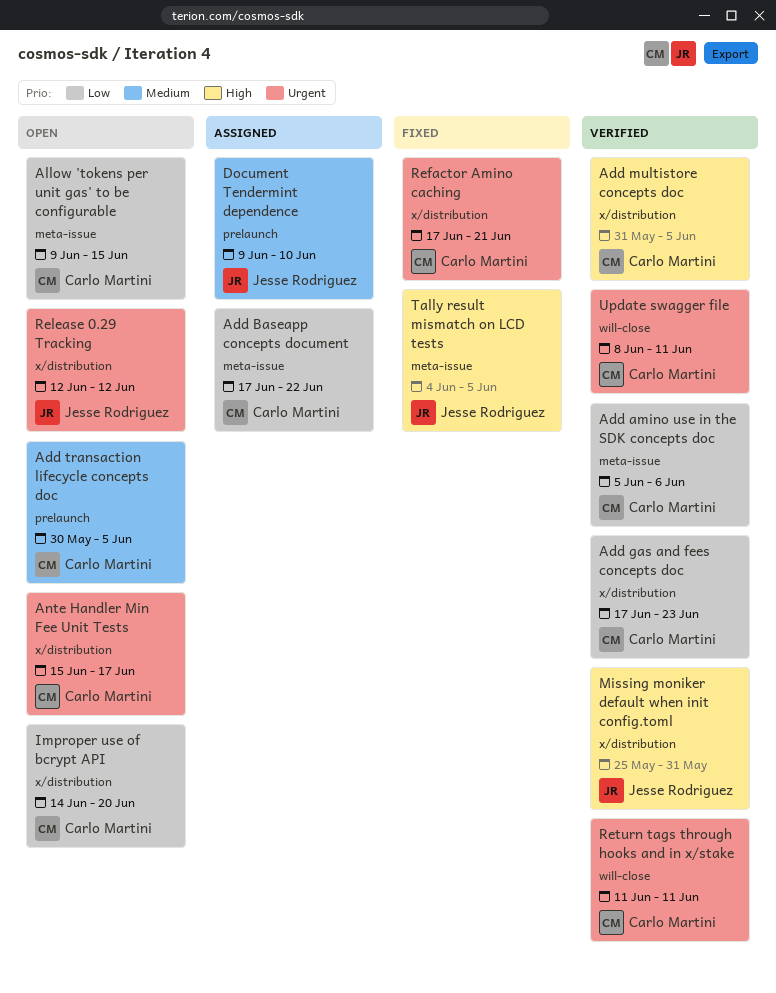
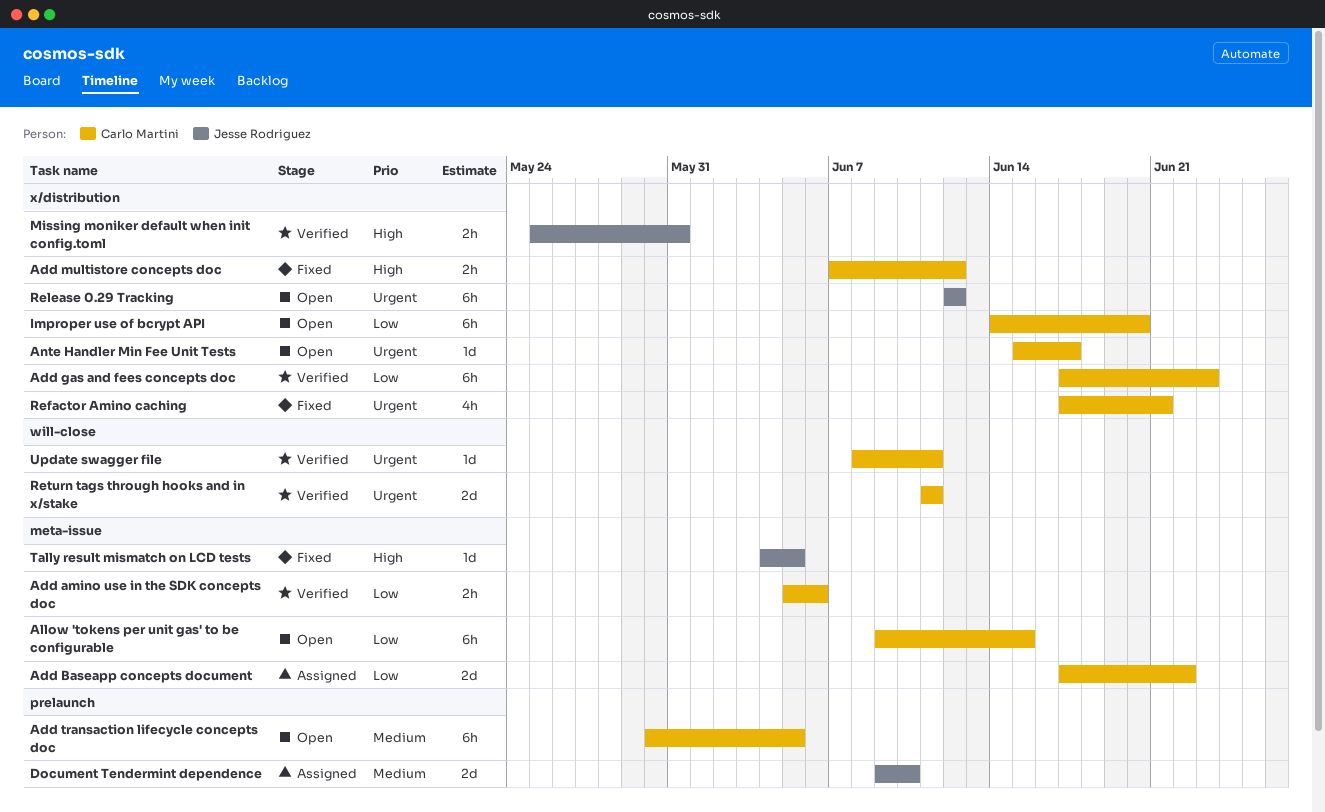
Add multistore concepts doc, status: Verified -> Fixed
Add multistore concepts doc, start: May 31 -> Jun 7
Add multistore concepts doc, due: Jun 5 -> Jun 12

